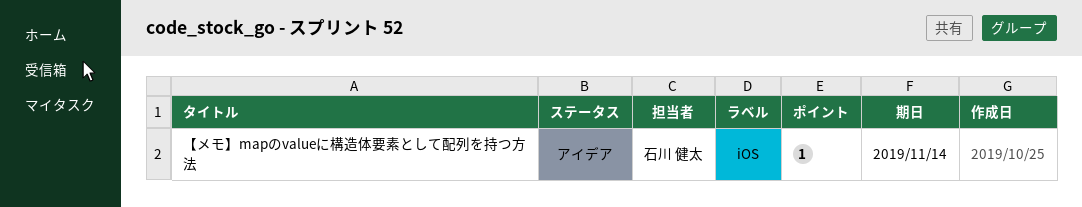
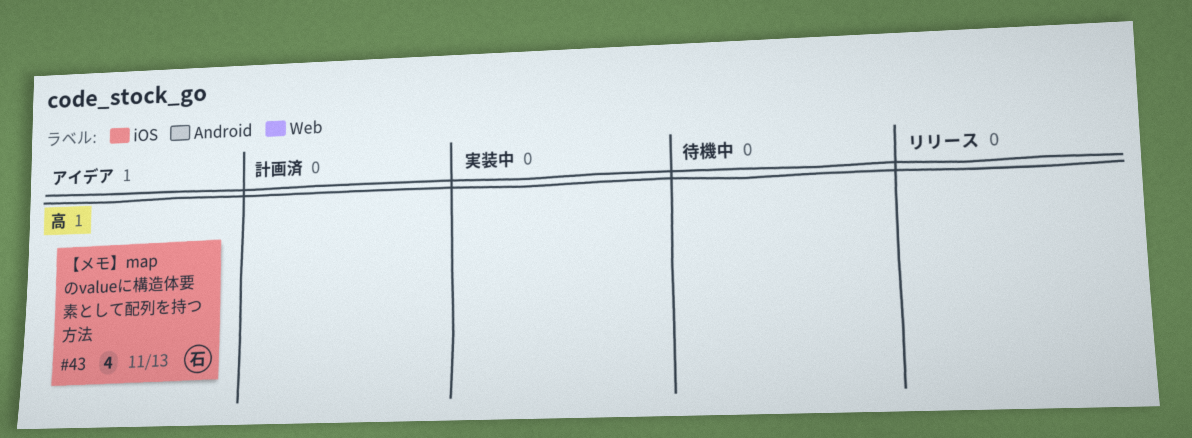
【メモ】mapのvalueに構造体要素として配列を持つ方法, estimate: 1 -> 4
【メモ】mapのvalueに構造体要素として配列を持つ方法, due: Nov 14 -> Nov 13

